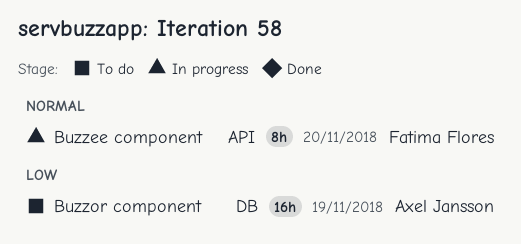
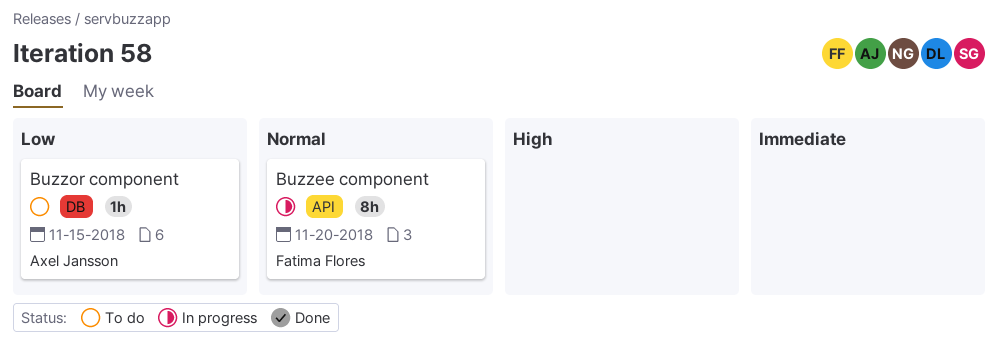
Buzzor component, estimate: 16h -> 1h
Buzzor component, due: Nov 19 -> Nov 15

